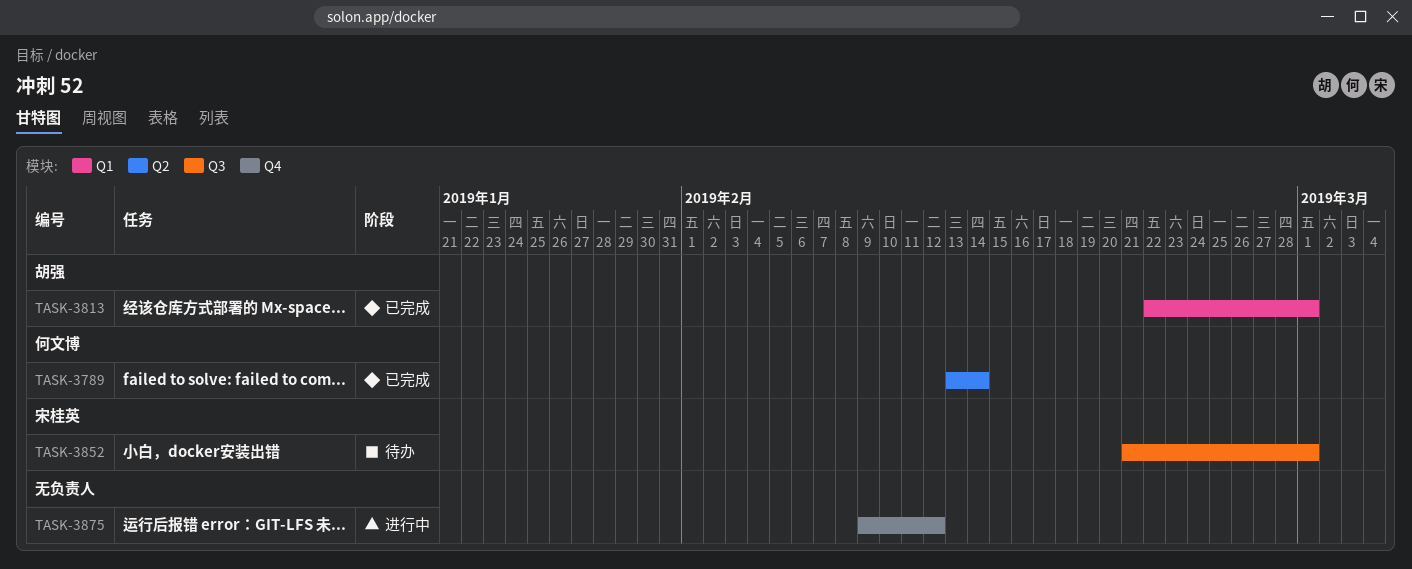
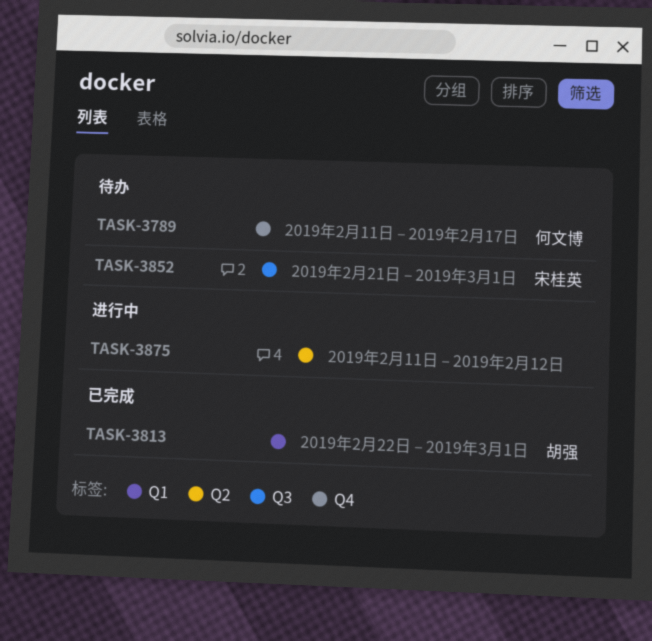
TASK-3789, status: 已完成 -> 待办
TASK-3789, label: Q2 -> Q4
TASK-3789, start: Feb 13 -> Feb 11
TASK-3789, due: Feb 14 -> Feb 17
TASK-3875, label: Q4 -> Q2
TASK-3875, start: Feb 9 -> Feb 11

